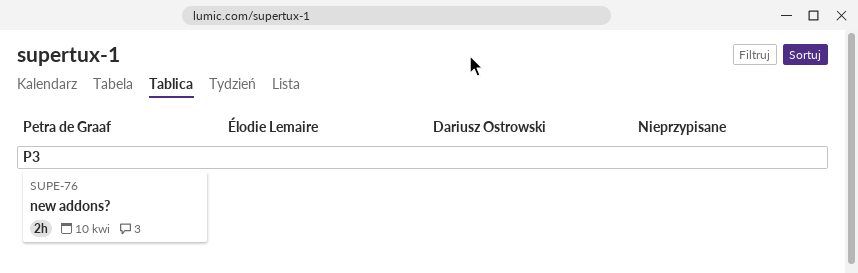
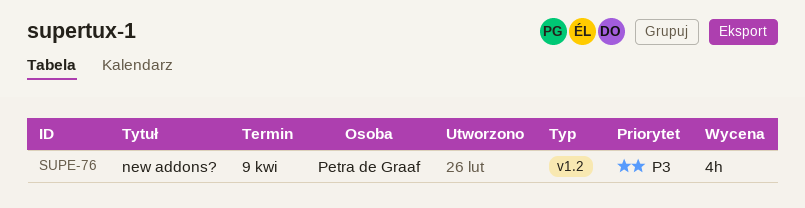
SUPE-76, estimate: 2h -> 4h
SUPE-76, due: Apr 10 -> Apr 9

